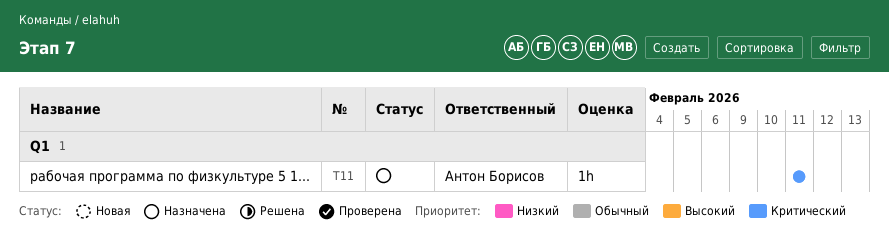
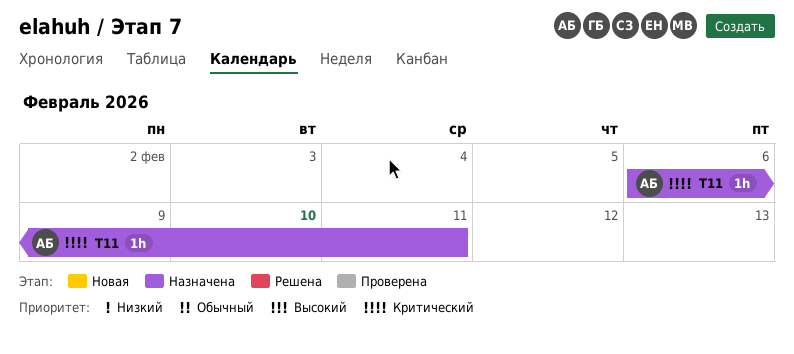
T11, start: Feb 11 -> Feb 6

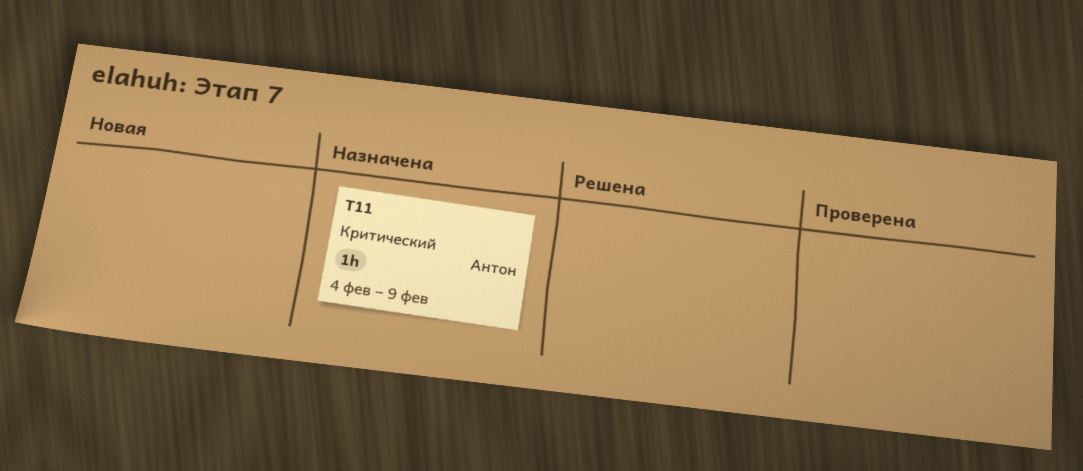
T11, start: Feb 6 -> Feb 4
T11, due: Feb 11 -> Feb 9

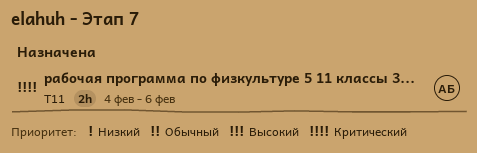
T11, estimate: 1h -> 2h
T11, due: Feb 9 -> Feb 6

